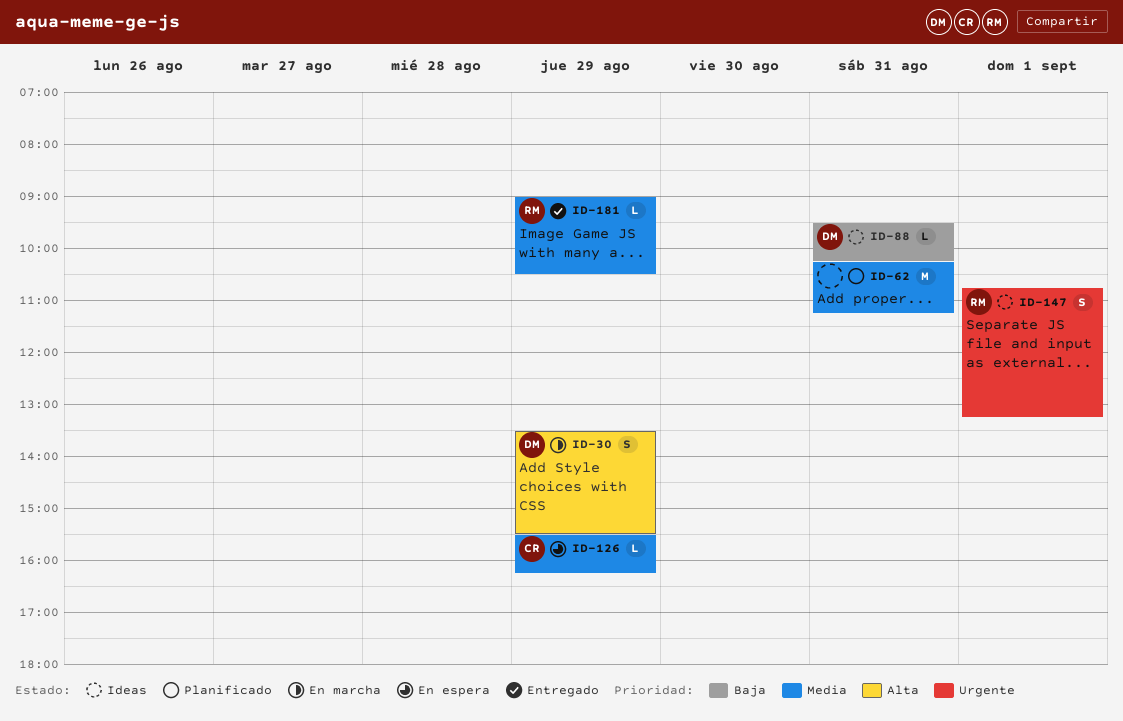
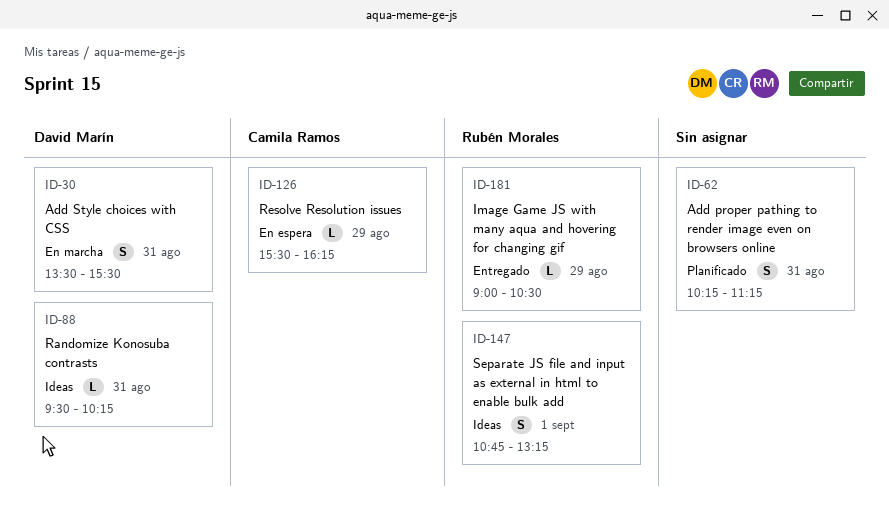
ID-30, day: Aug 29 -> Aug 31
ID-62, estimate: M -> S

